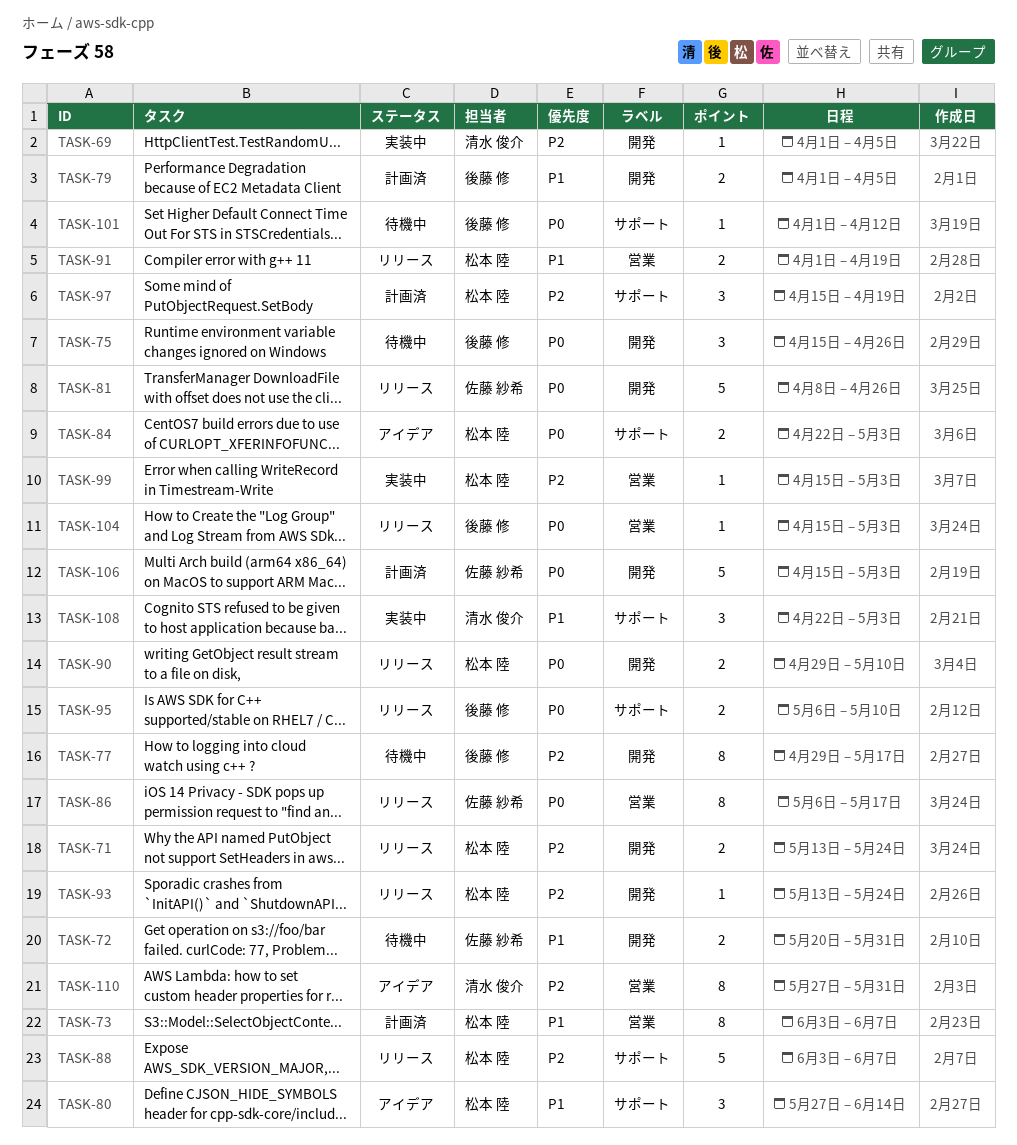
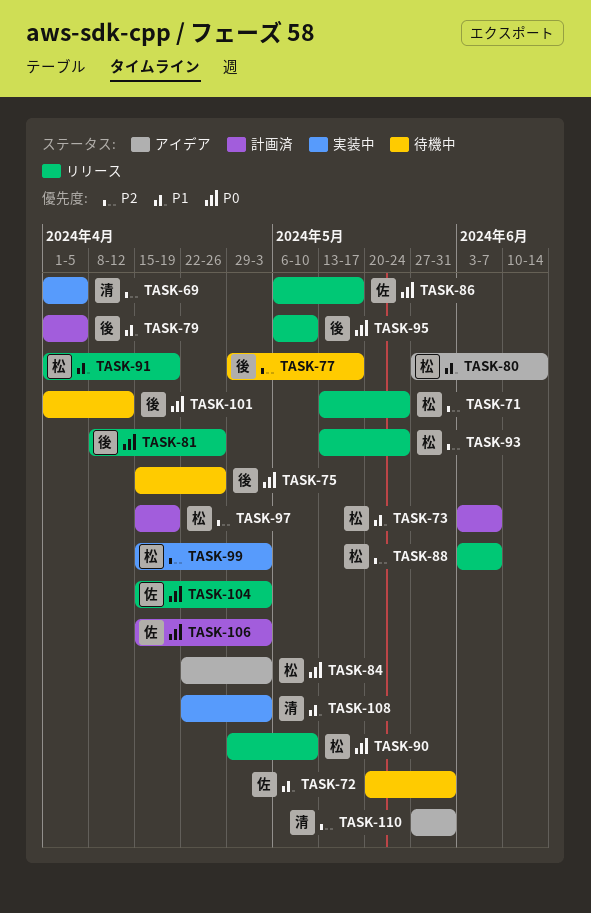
TASK-81, owner: 佐藤 紗希 -> 後藤 修
TASK-104, owner: 後藤 修 -> 佐藤 紗希

